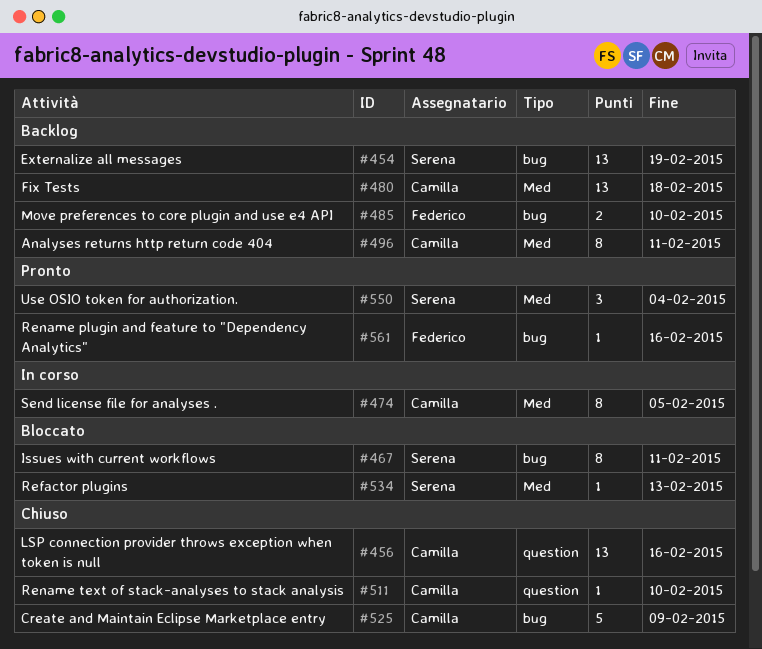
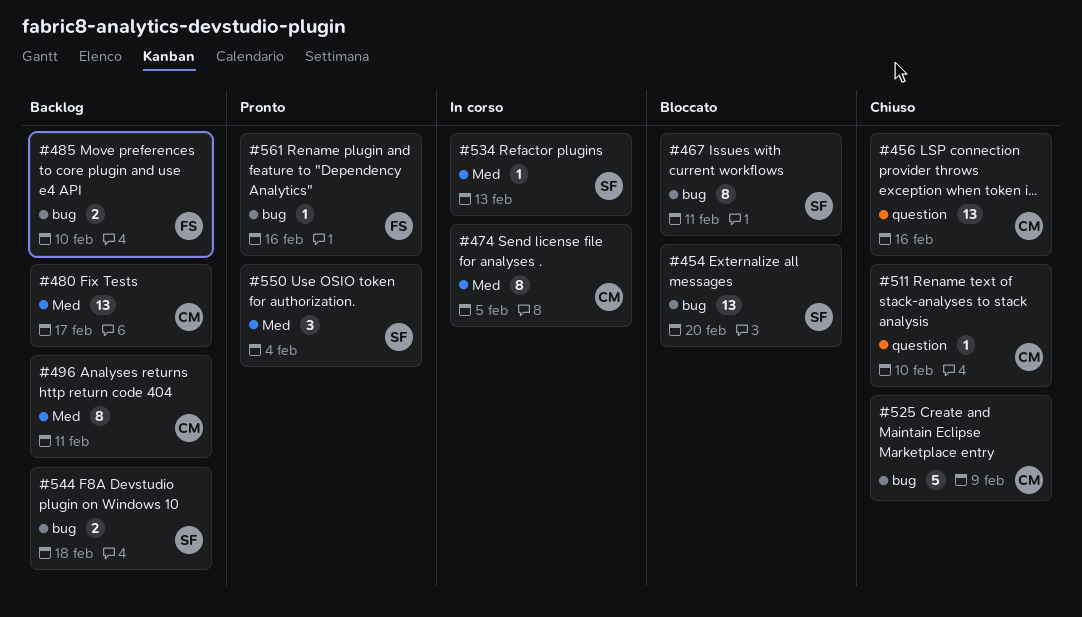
#454, status: Backlog -> Bloccato
#454, due: Feb 19 -> Feb 20
#480, due: Feb 18 -> Feb 17
#534, status: Bloccato -> In corso
#544: none -> present

